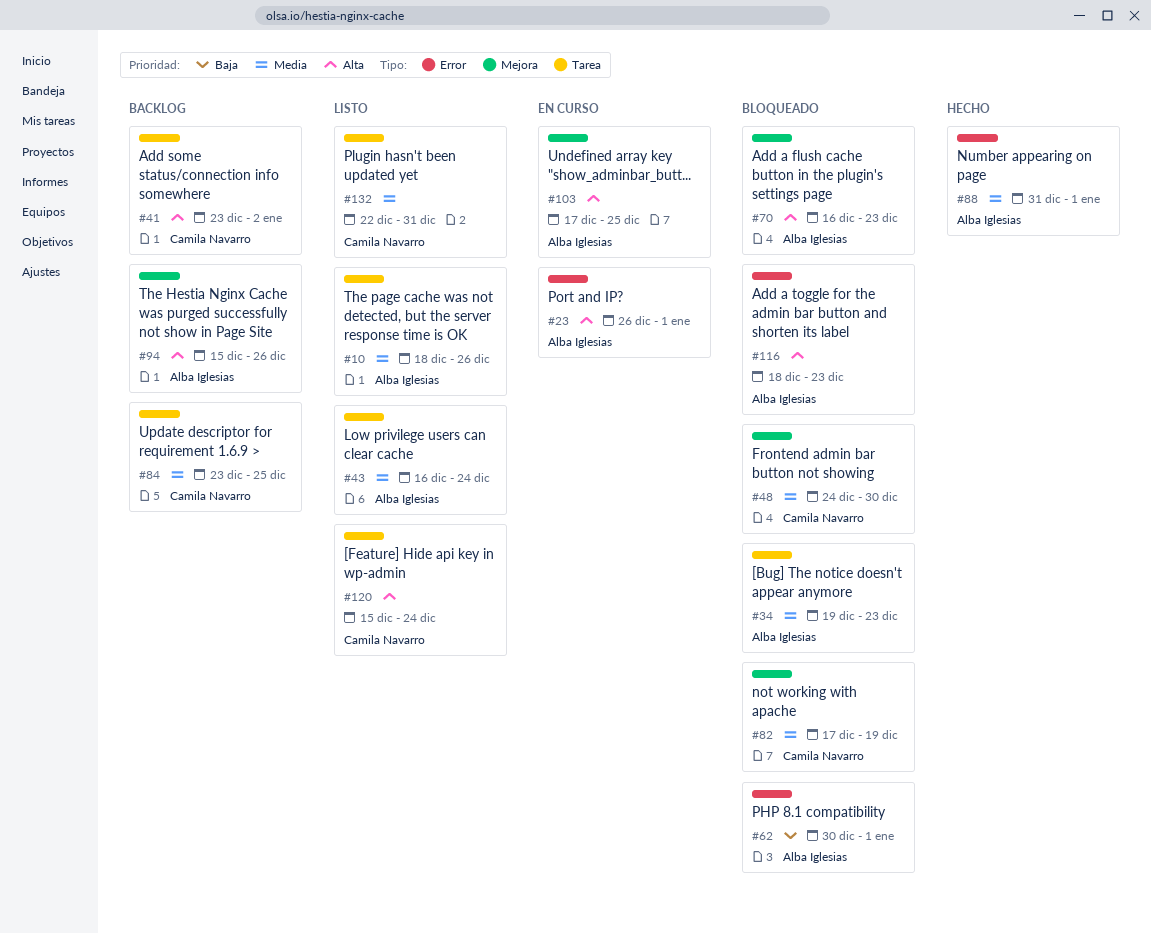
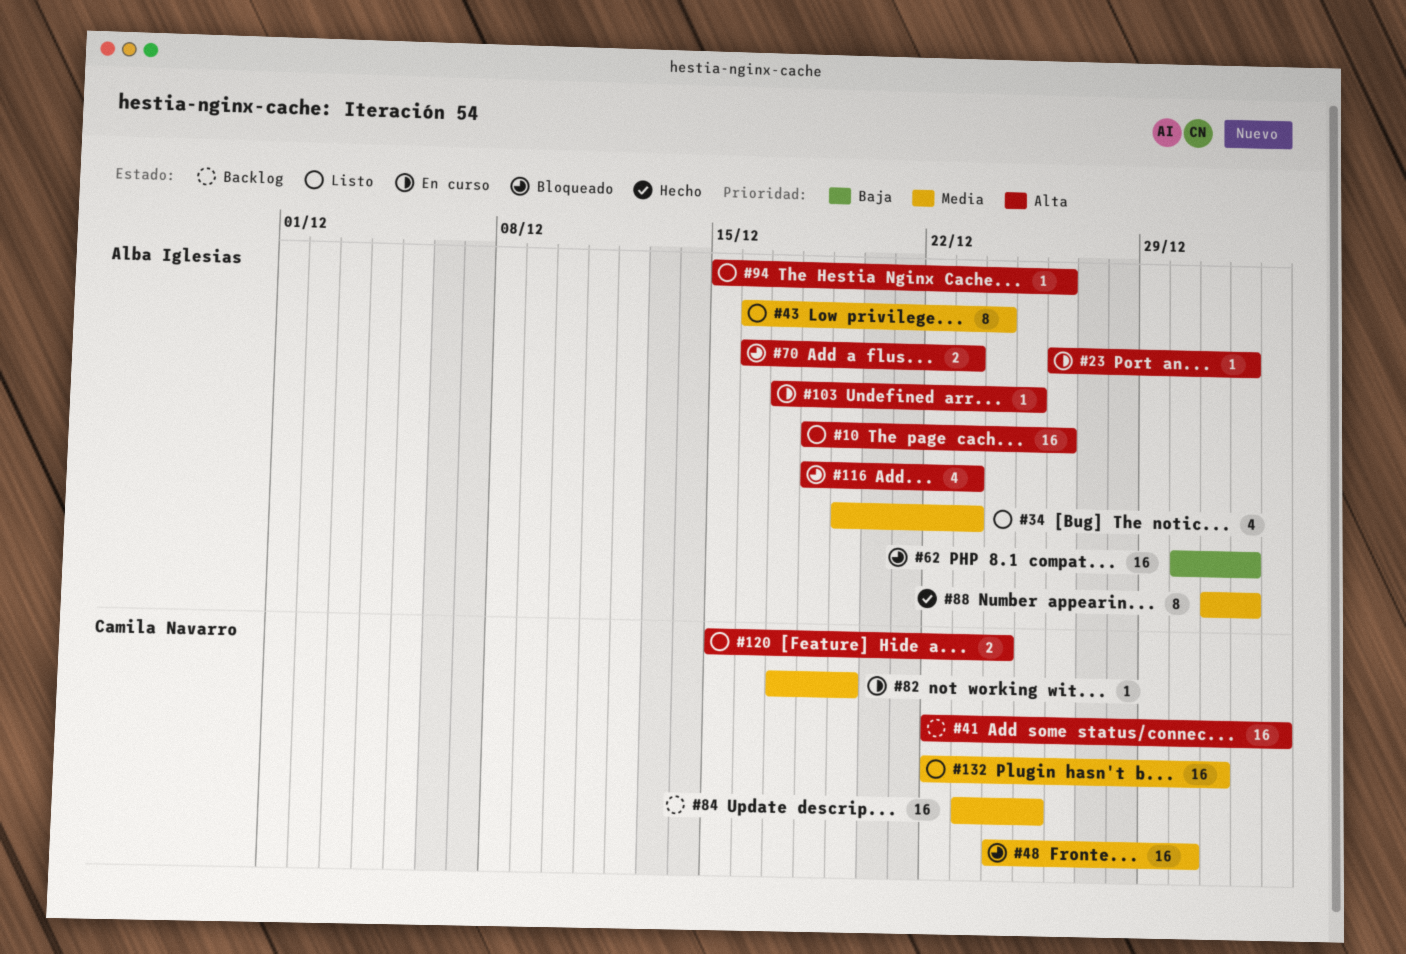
#10, priority: Media -> Alta
#34, status: Bloqueado -> Listo
#41, start: Dec 23 -> Dec 22
#82, status: Bloqueado -> En curso
#94, status: Backlog -> Listo

